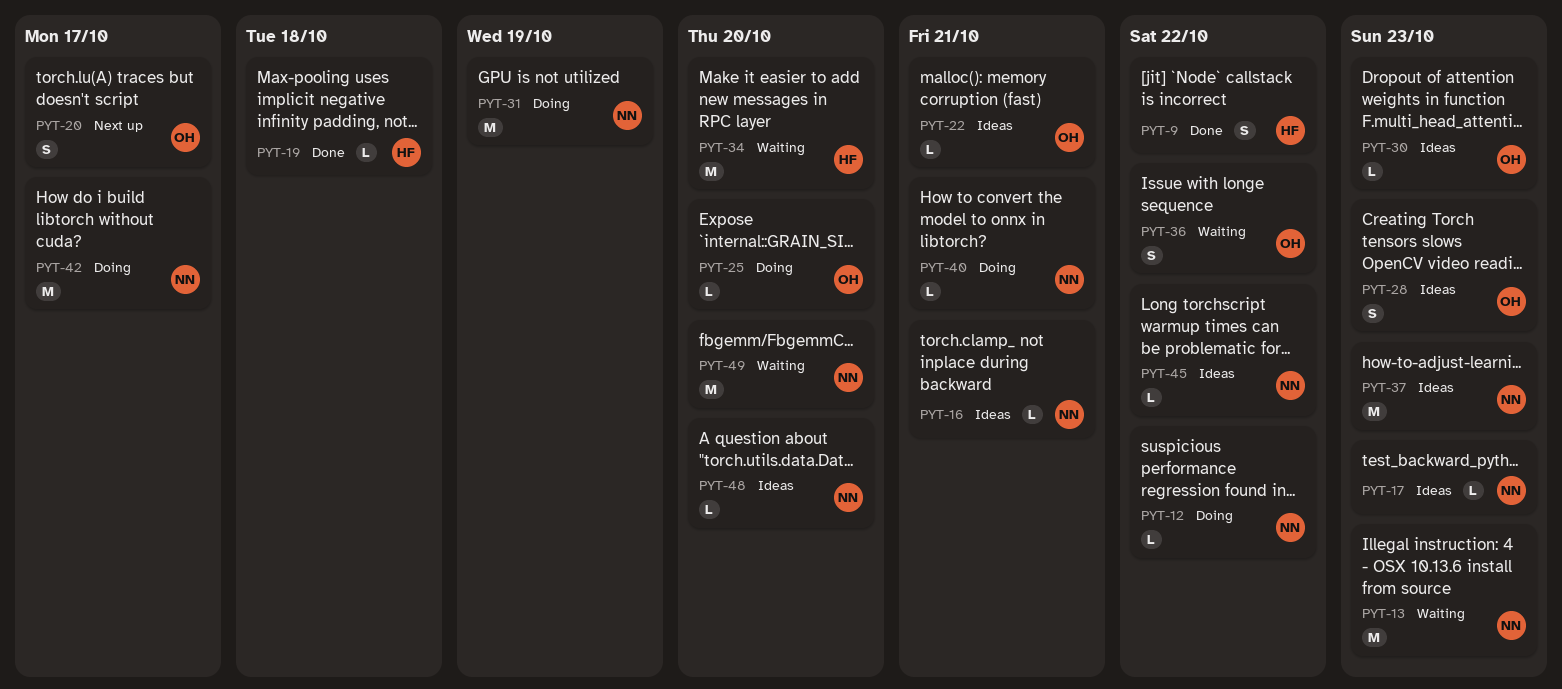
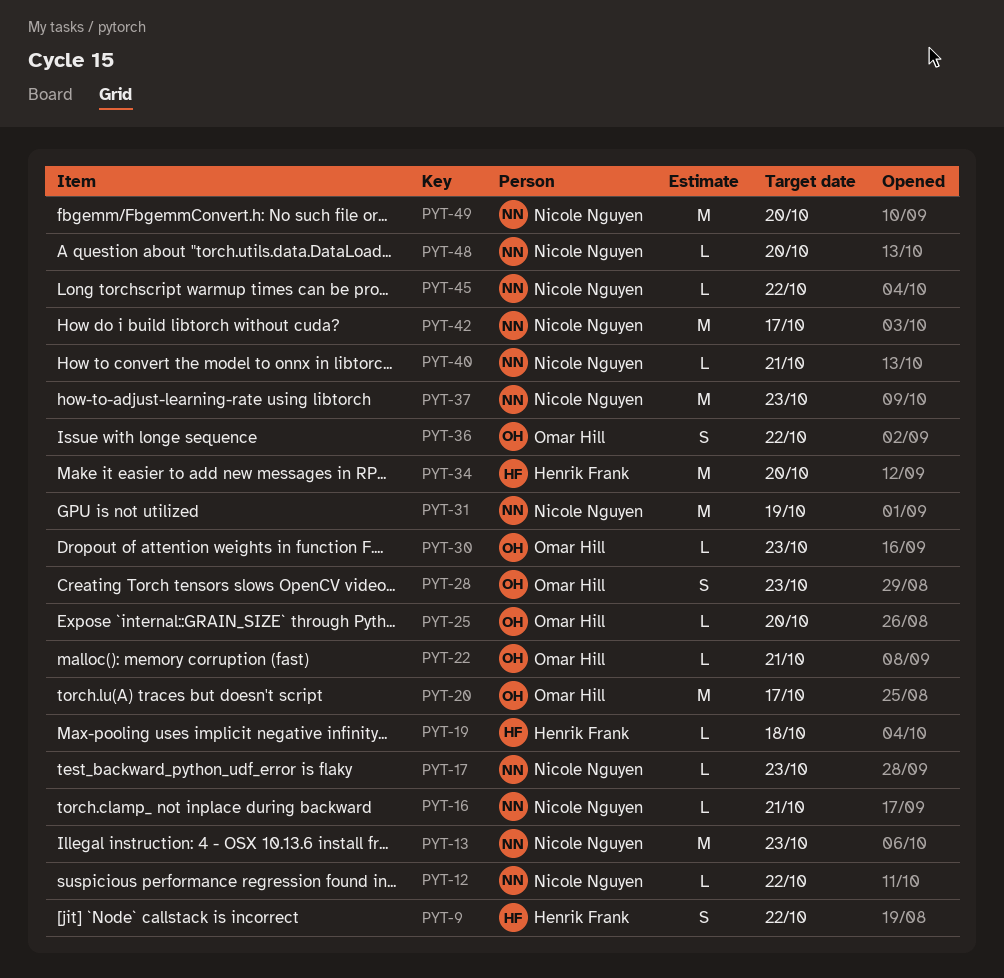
PYT-20, estimate: S -> M

